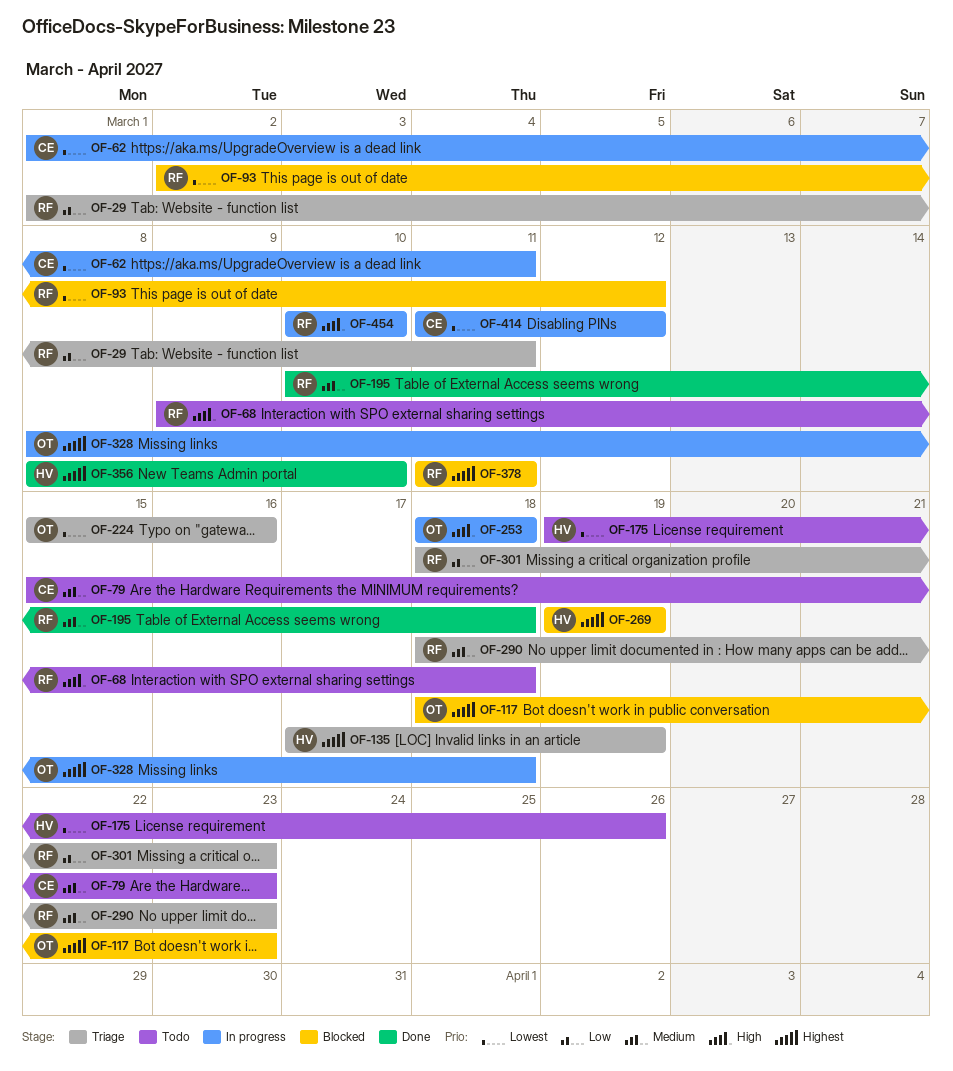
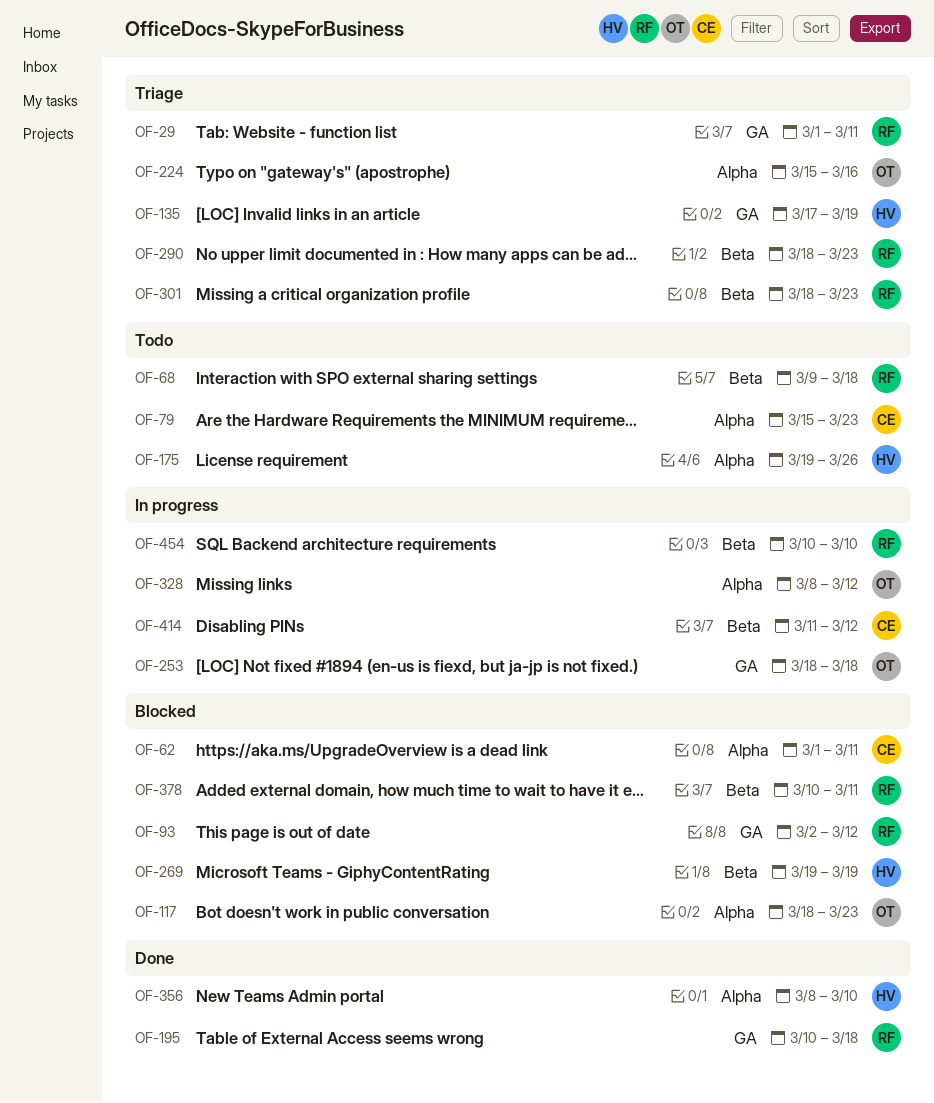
OF-62, status: In progress -> Blocked
OF-328, due: Mar 18 -> Mar 12
OF-378, start: Mar 11 -> Mar 10

